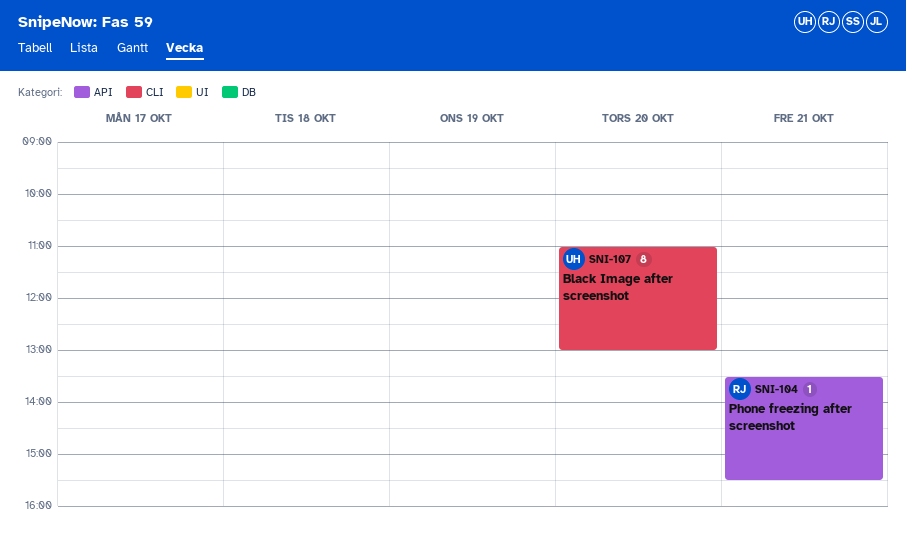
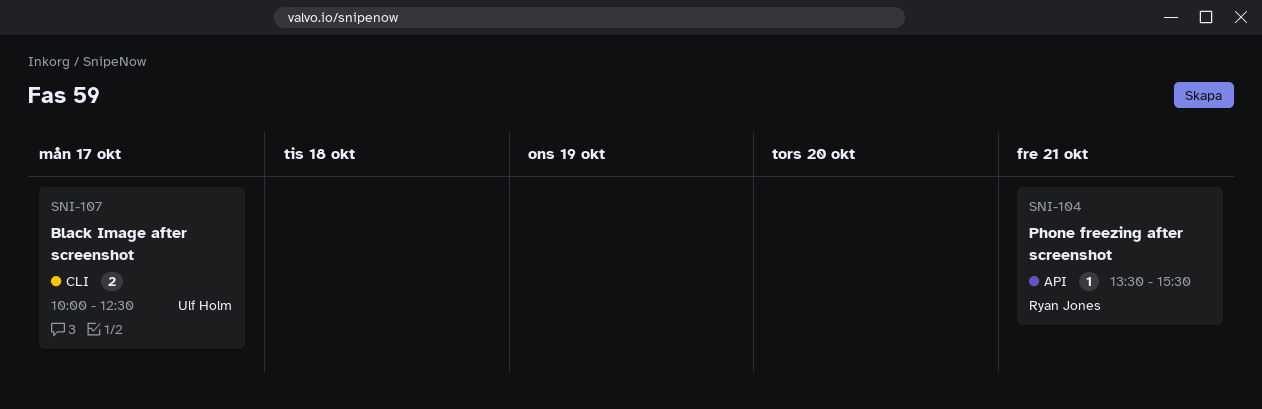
SNI-107, estimate: 8 -> 2
SNI-107, day: Oct 20 -> Oct 17
SNI-107, begins: 11:00 -> 10:00
SNI-107, ends: 13:00 -> 12:30

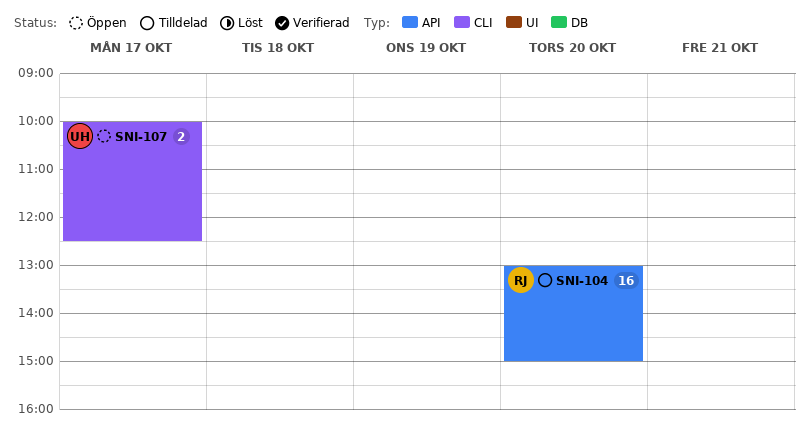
SNI-104, estimate: 1 -> 16
SNI-104, day: Oct 21 -> Oct 20
SNI-104, begins: 13:30 -> 13:00
SNI-104, ends: 15:30 -> 15:00

